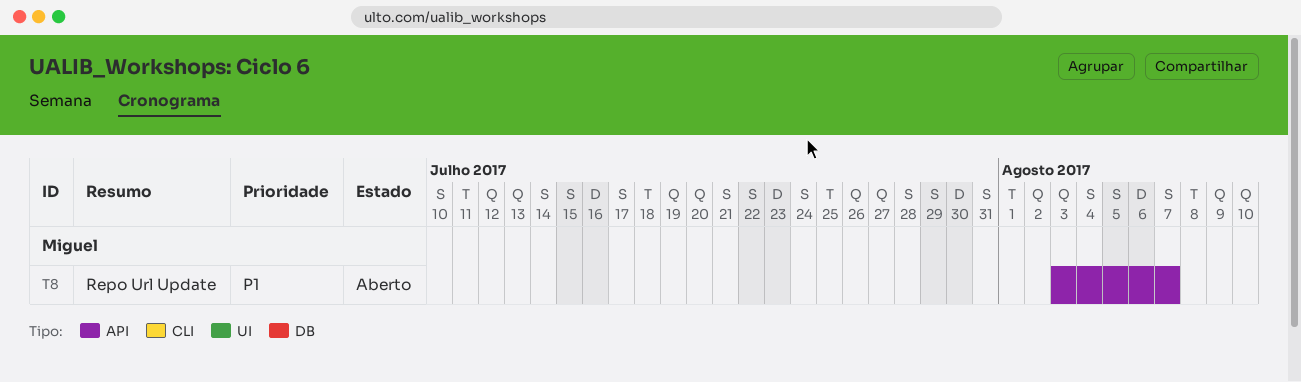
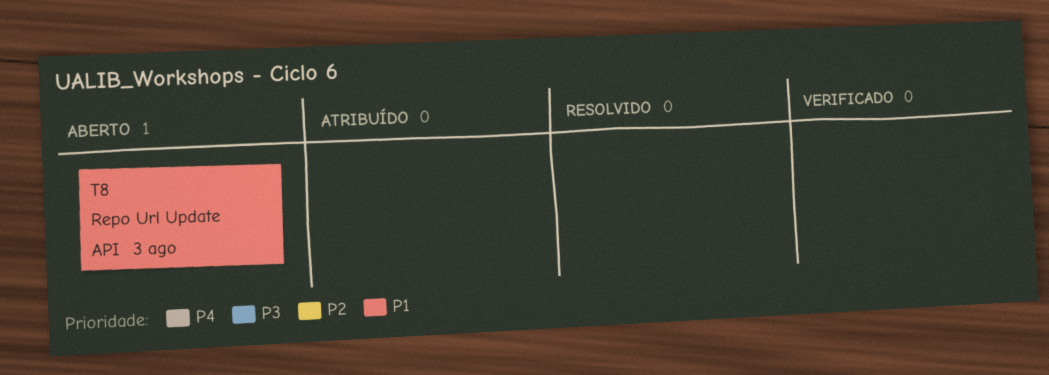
T8, due: Aug 7 -> Aug 3

